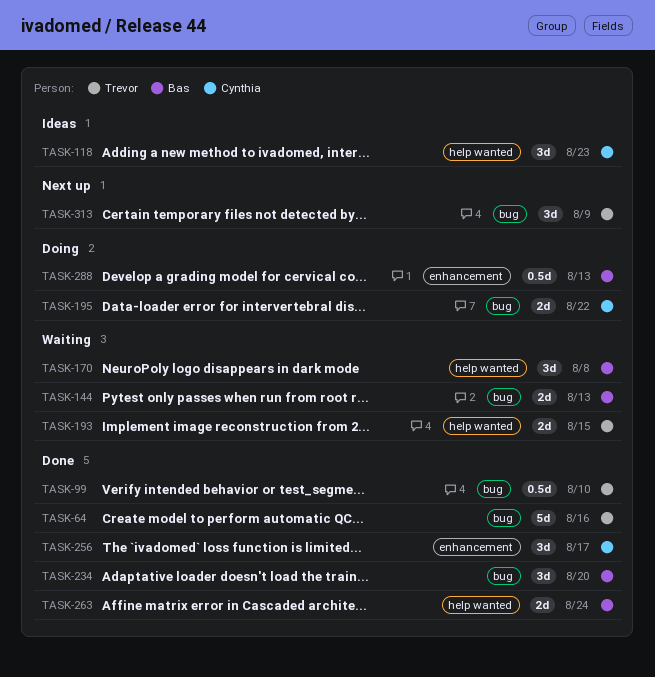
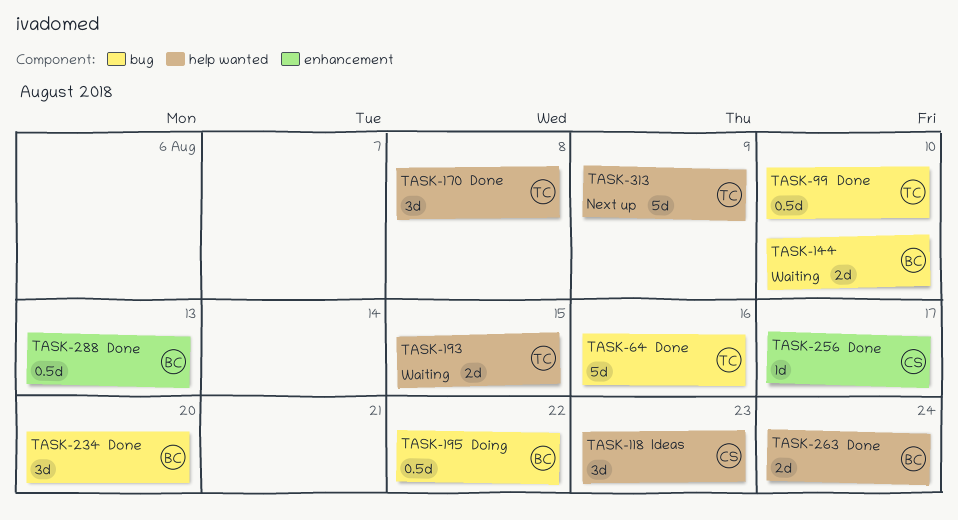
TASK-144, due: Aug 13 -> Aug 10
TASK-170, status: Waiting -> Done
TASK-170, owner: Bas -> Trevor
TASK-195, owner: Cynthia -> Bas
TASK-195, estimate: 2d -> 0.5d
TASK-256, estimate: 3d -> 1d
TASK-288, status: Doing -> Done
TASK-313, label: bug -> help wanted
TASK-313, estimate: 3d -> 5d

